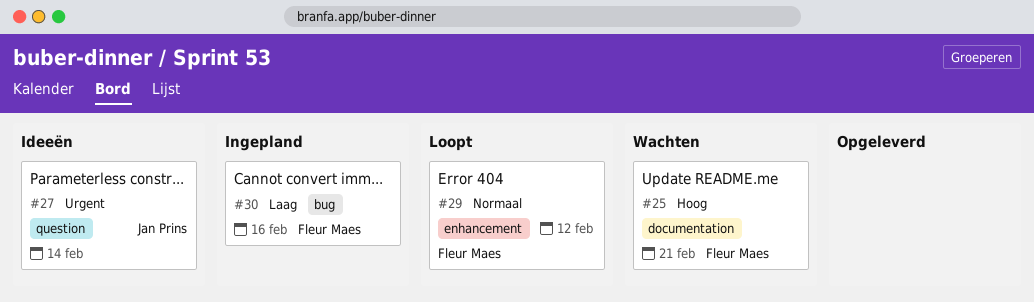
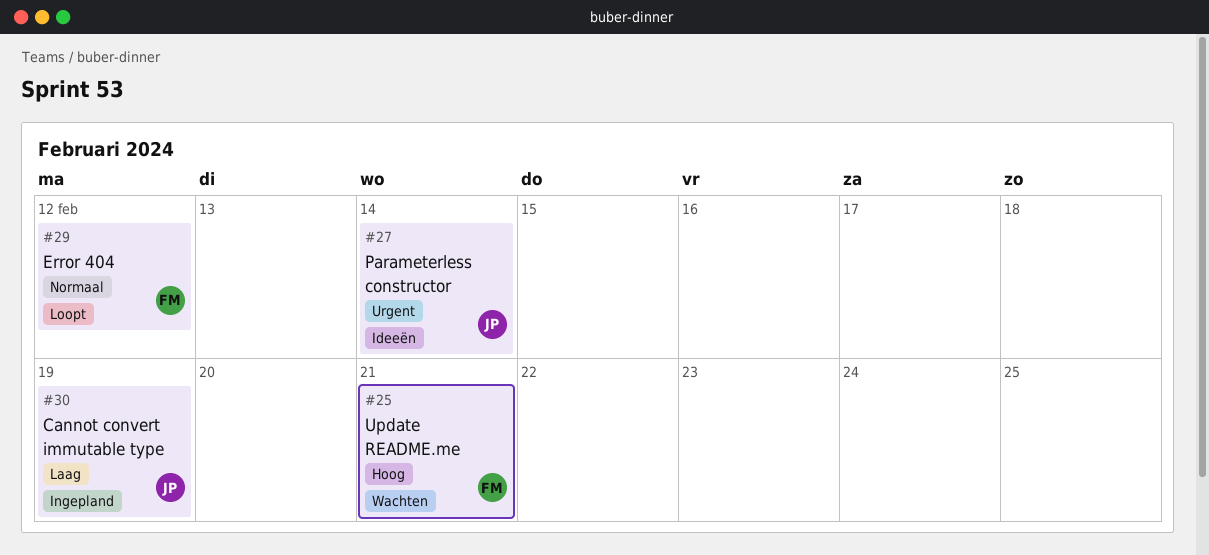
#30, owner: Fleur Maes -> Jan Prins
#30, due: Feb 16 -> Feb 19

